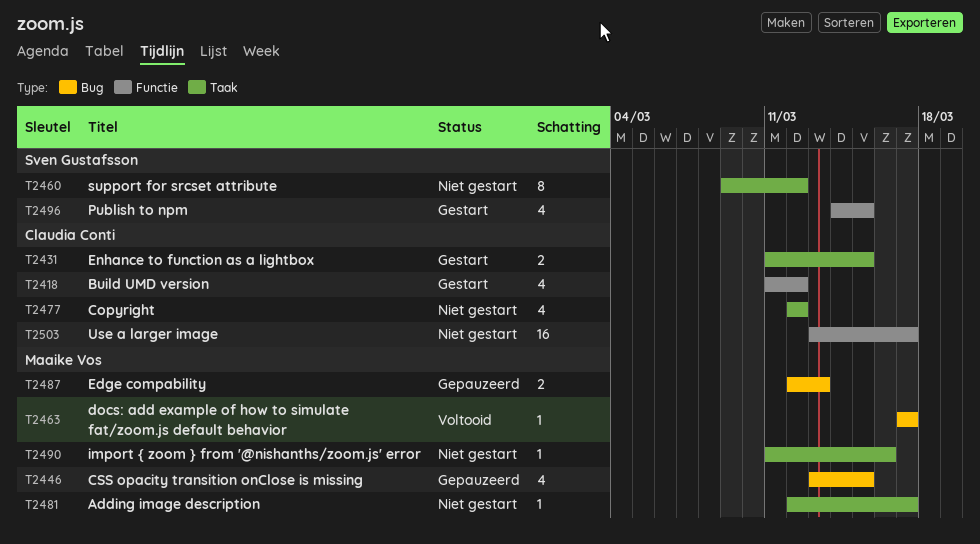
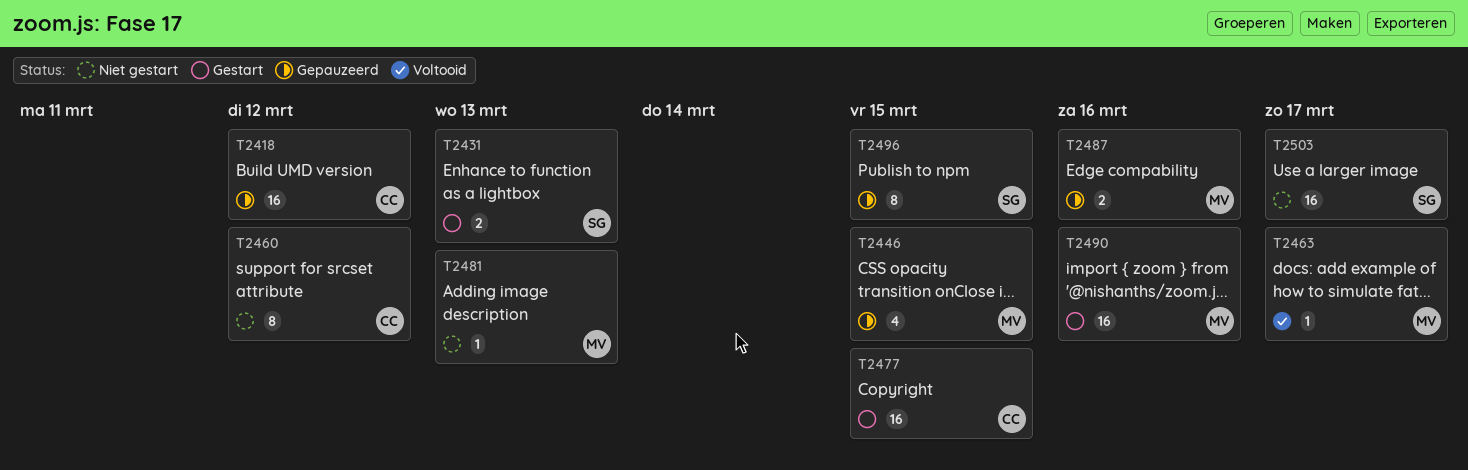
T2418, status: Gestart -> Gepauzeerd
T2418, estimate: 4 -> 16
T2431, owner: Claudia Conti -> Sven Gustafsson
T2431, due: Mar 15 -> Mar 13
T2460, owner: Sven Gustafsson -> Claudia Conti
T2477, status: Niet gestart -> Gestart
T2477, estimate: 4 -> 16
T2477, due: Mar 12 -> Mar 15
T2481, due: Mar 17 -> Mar 13
T2487, due: Mar 13 -> Mar 16
T2490, status: Niet gestart -> Gestart
T2490, estimate: 1 -> 16
T2496, status: Gestart -> Gepauzeerd
T2496, estimate: 4 -> 8
T2503, owner: Claudia Conti -> Sven Gustafsson

